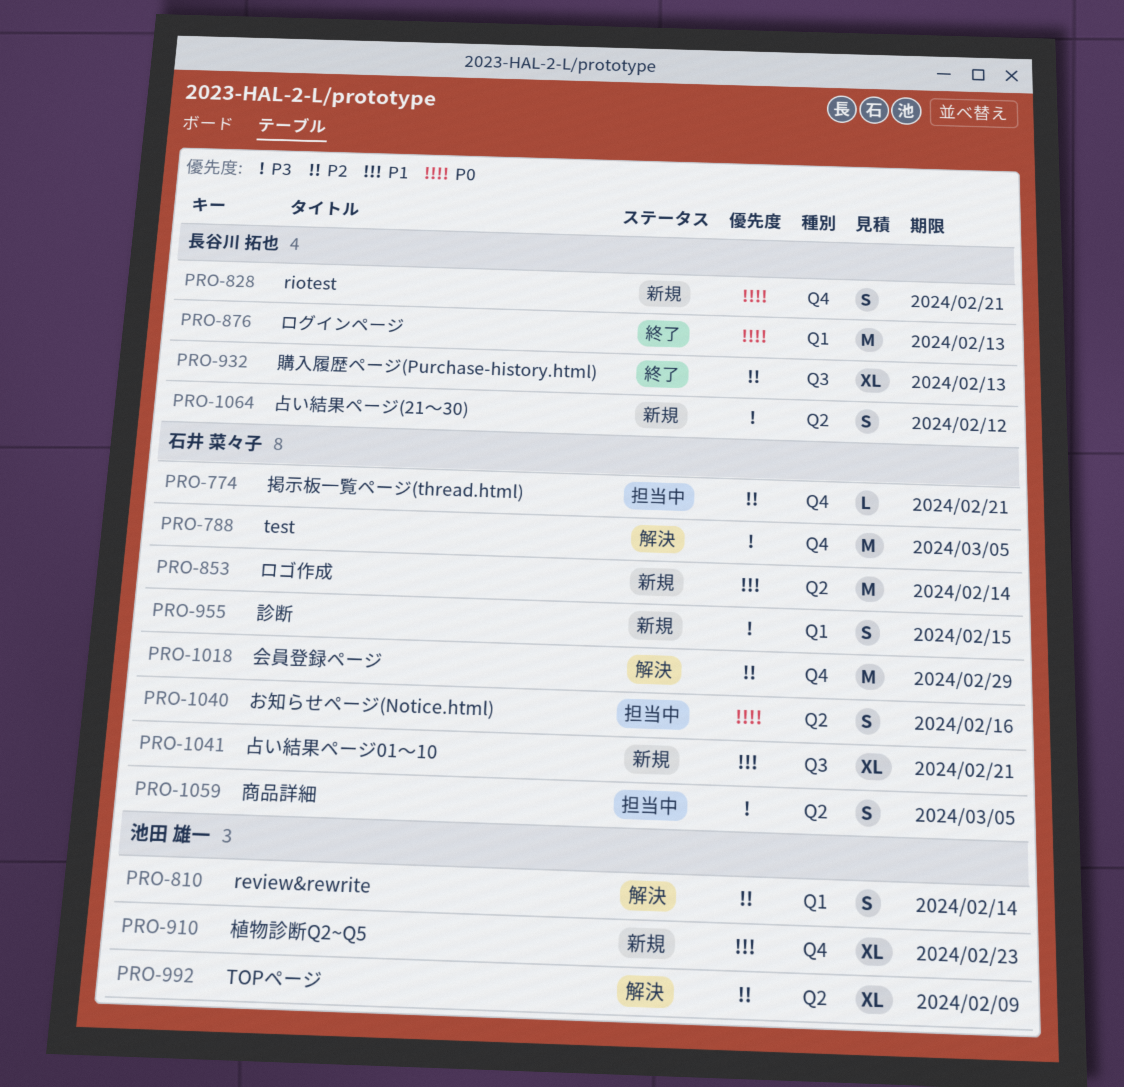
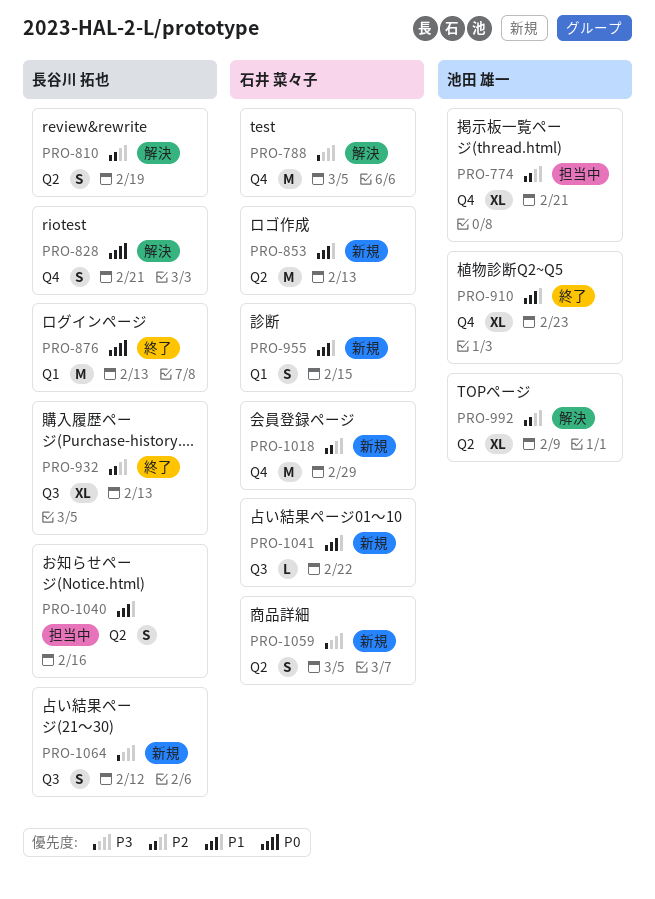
PRO-774, owner: 石井 菜々子 -> 池田 雄一
PRO-774, estimate: L -> XL
PRO-810, owner: 池田 雄一 -> 長谷川 拓也
PRO-810, label: Q1 -> Q2
PRO-810, due: Feb 14 -> Feb 19
PRO-828, status: 新規 -> 解決
PRO-853, due: Feb 14 -> Feb 13
PRO-910, status: 新規 -> 終了
PRO-955, priority: P3 -> P1
PRO-1018, status: 解決 -> 新規
PRO-1040, owner: 石井 菜々子 -> 長谷川 拓也
PRO-1040, priority: P0 -> P1
PRO-1041, estimate: XL -> L
PRO-1041, due: Feb 21 -> Feb 22
PRO-1059, status: 担当中 -> 新規
PRO-1064, label: Q2 -> Q3

